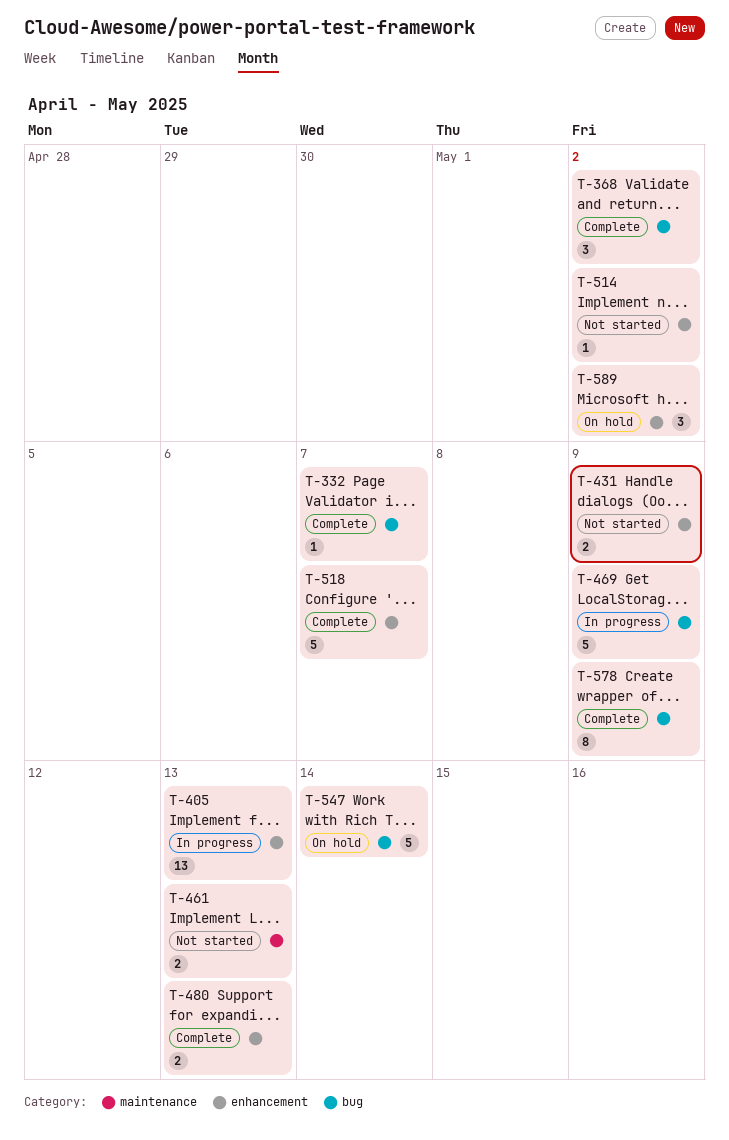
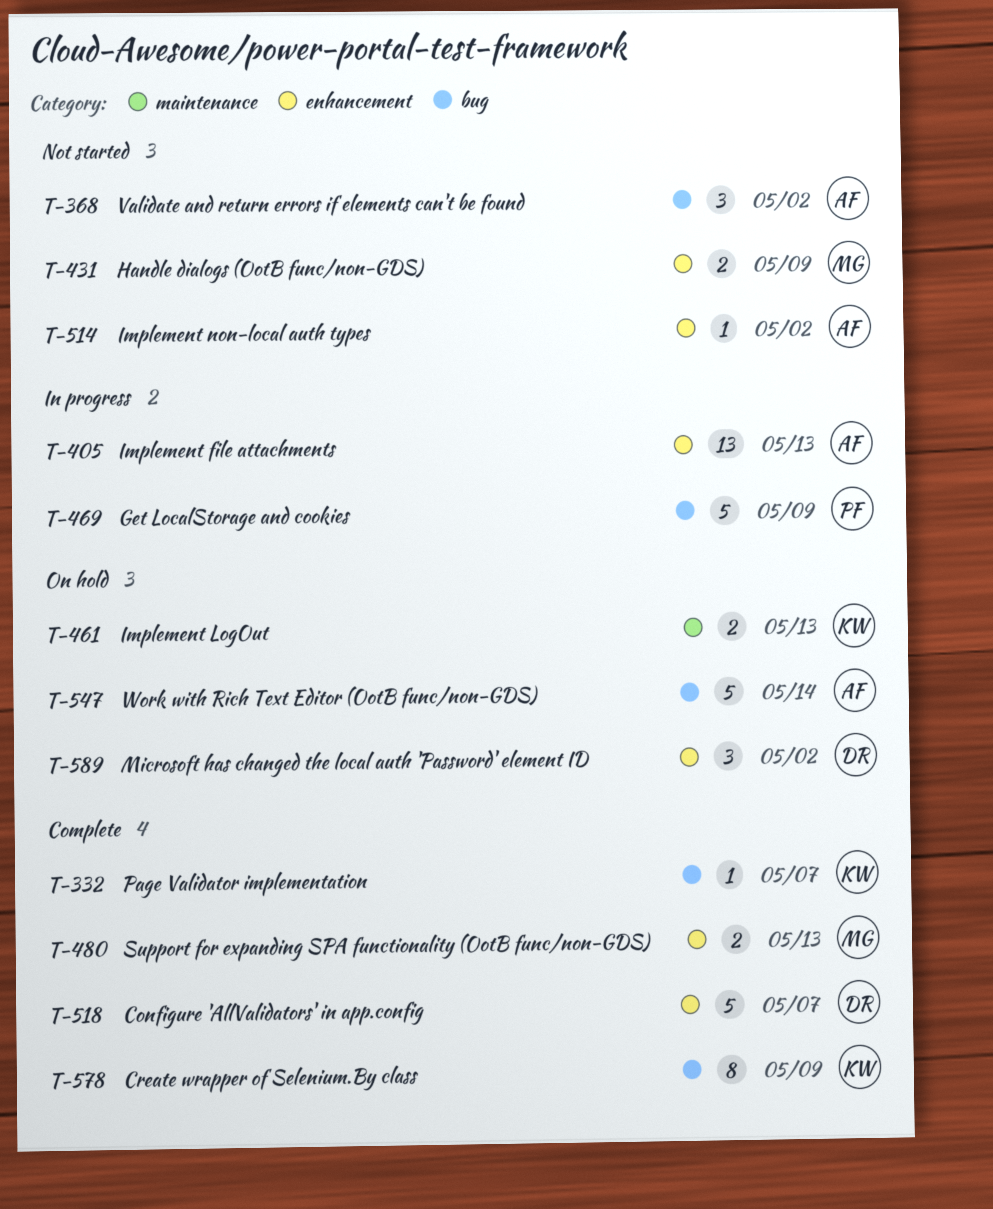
T-368, status: Complete -> Not started
T-461, status: Not started -> On hold

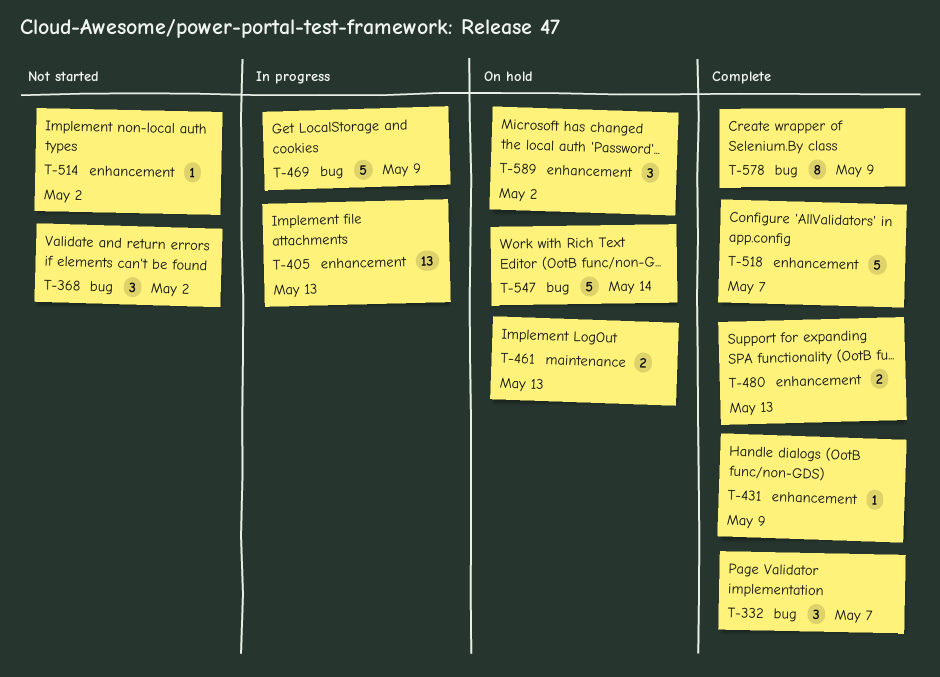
T-332, estimate: 1 -> 3
T-431, status: Not started -> Complete
T-431, estimate: 2 -> 1

